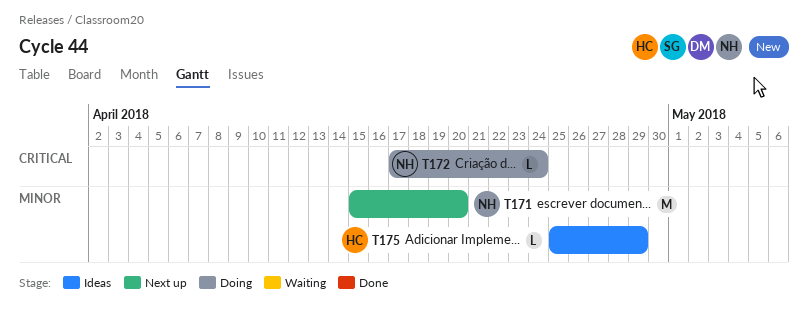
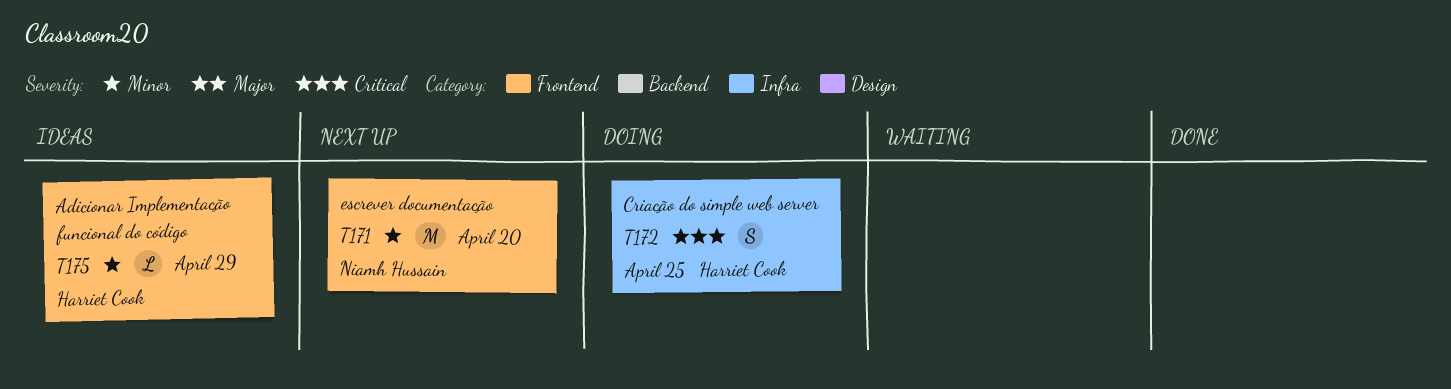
T172, owner: Niamh Hussain -> Harriet Cook
T172, estimate: L -> S
T172, due: Apr 24 -> Apr 25

